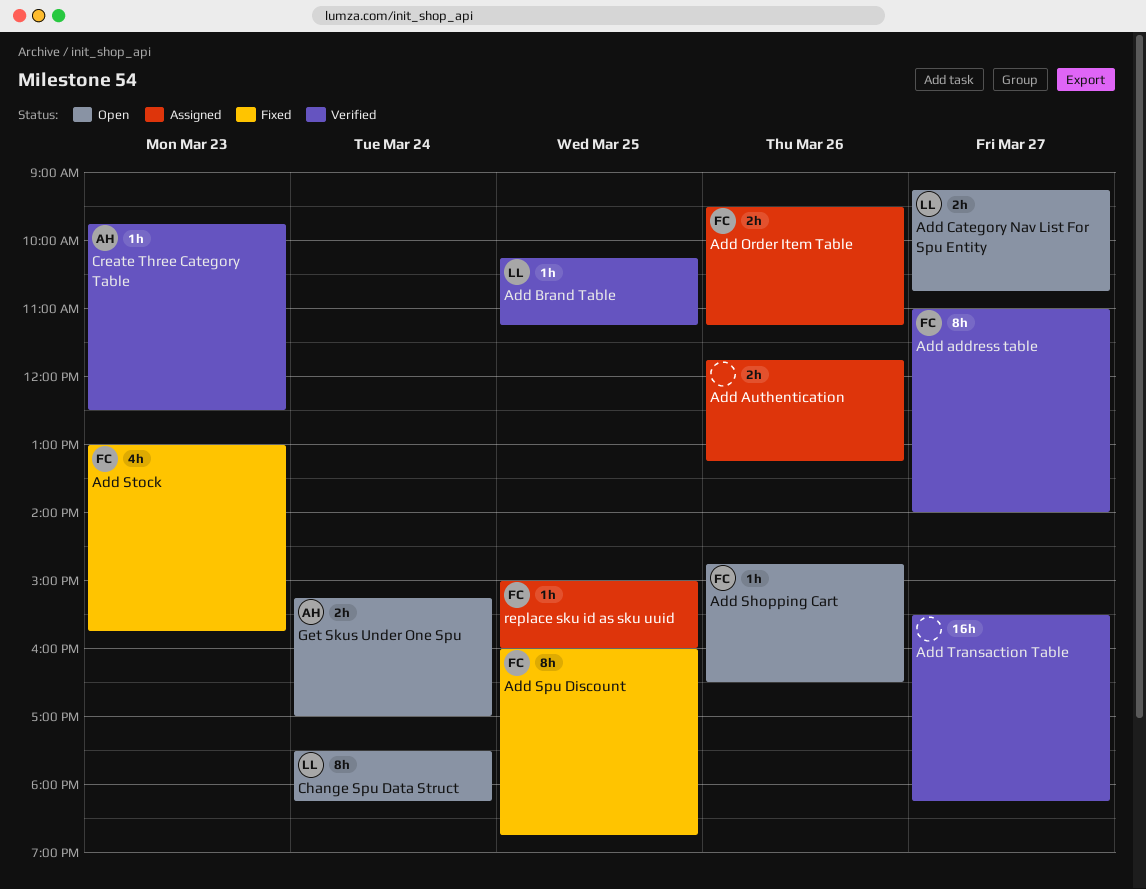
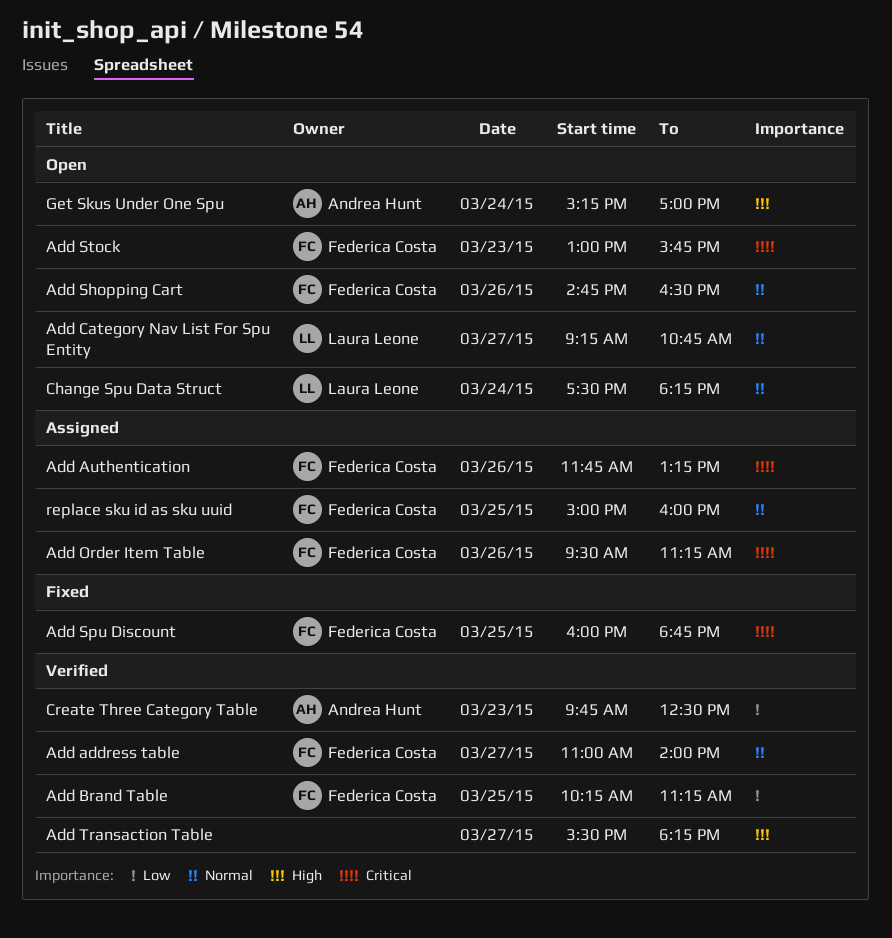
Add Authentication, owner: none -> Federica Costa
Add Brand Table, owner: Laura Leone -> Federica Costa
Add Stock, status: Fixed -> Open

